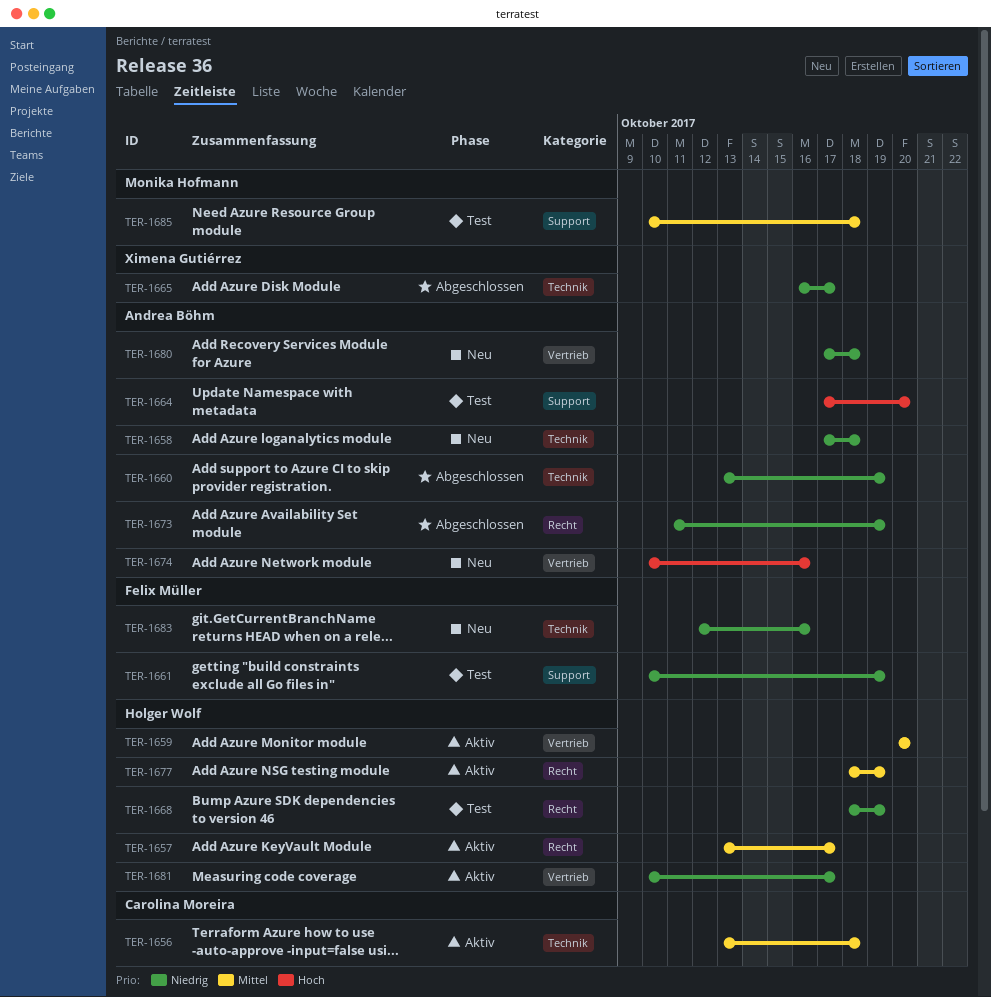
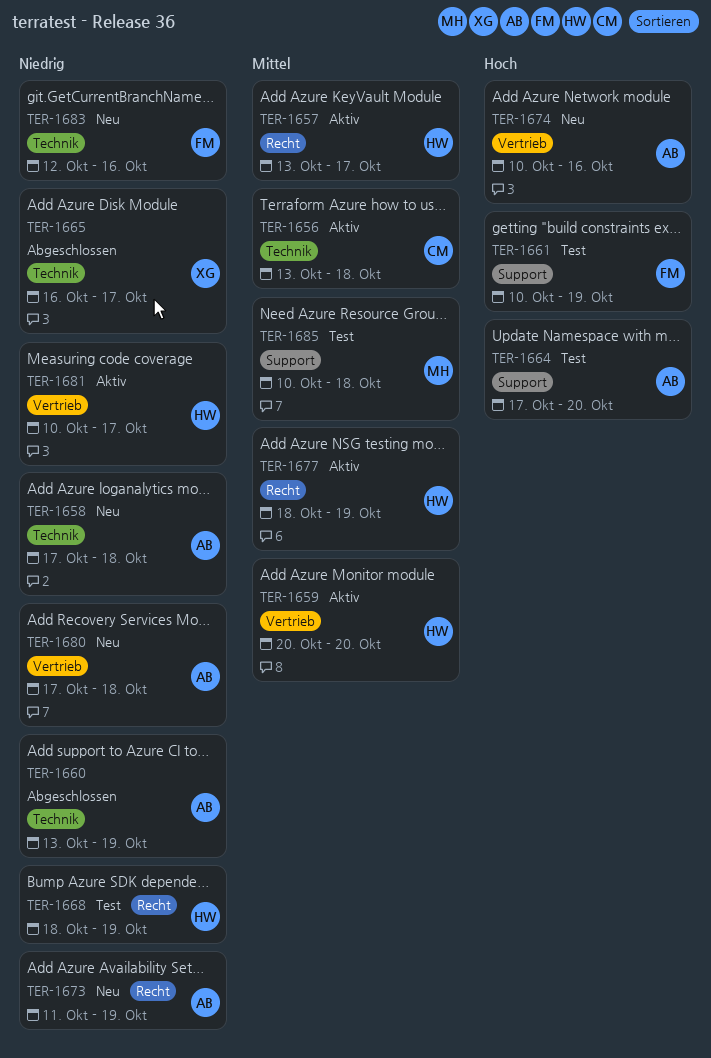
TER-1661, priority: Niedrig -> Hoch
TER-1673, status: Abgeschlossen -> Neu

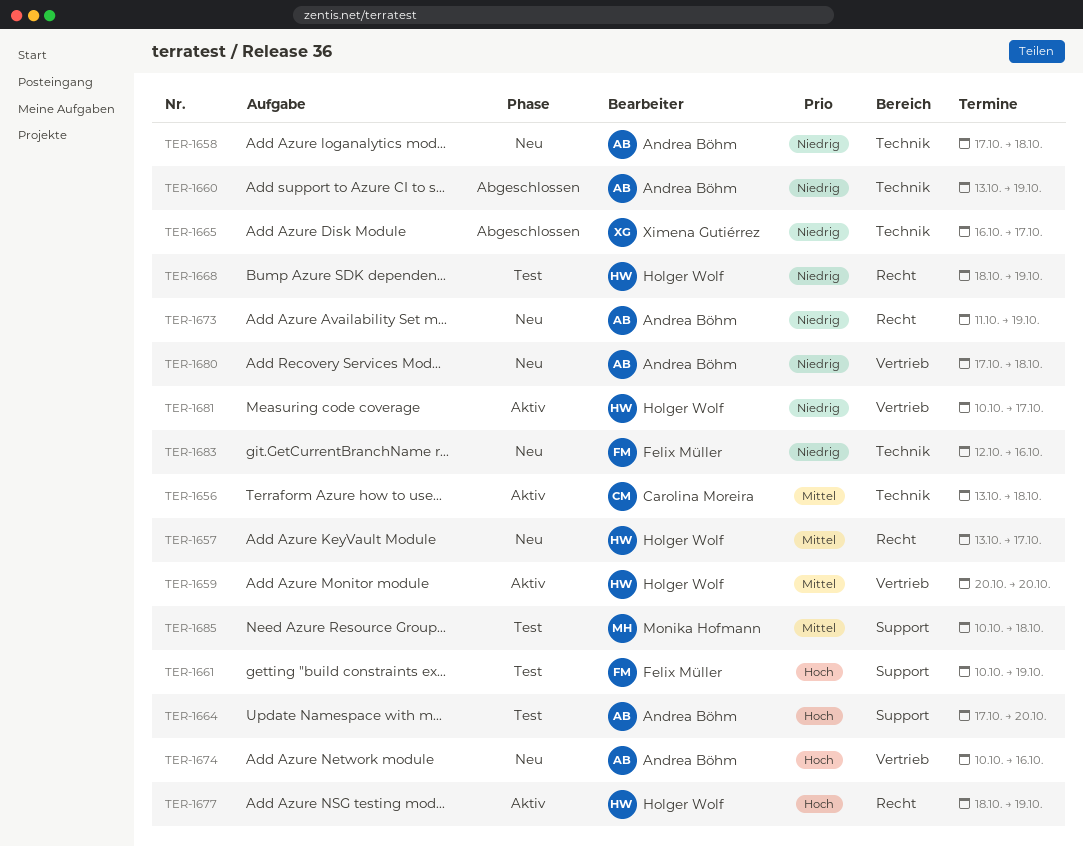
TER-1657, status: Aktiv -> Neu
TER-1677, priority: Mittel -> Hoch

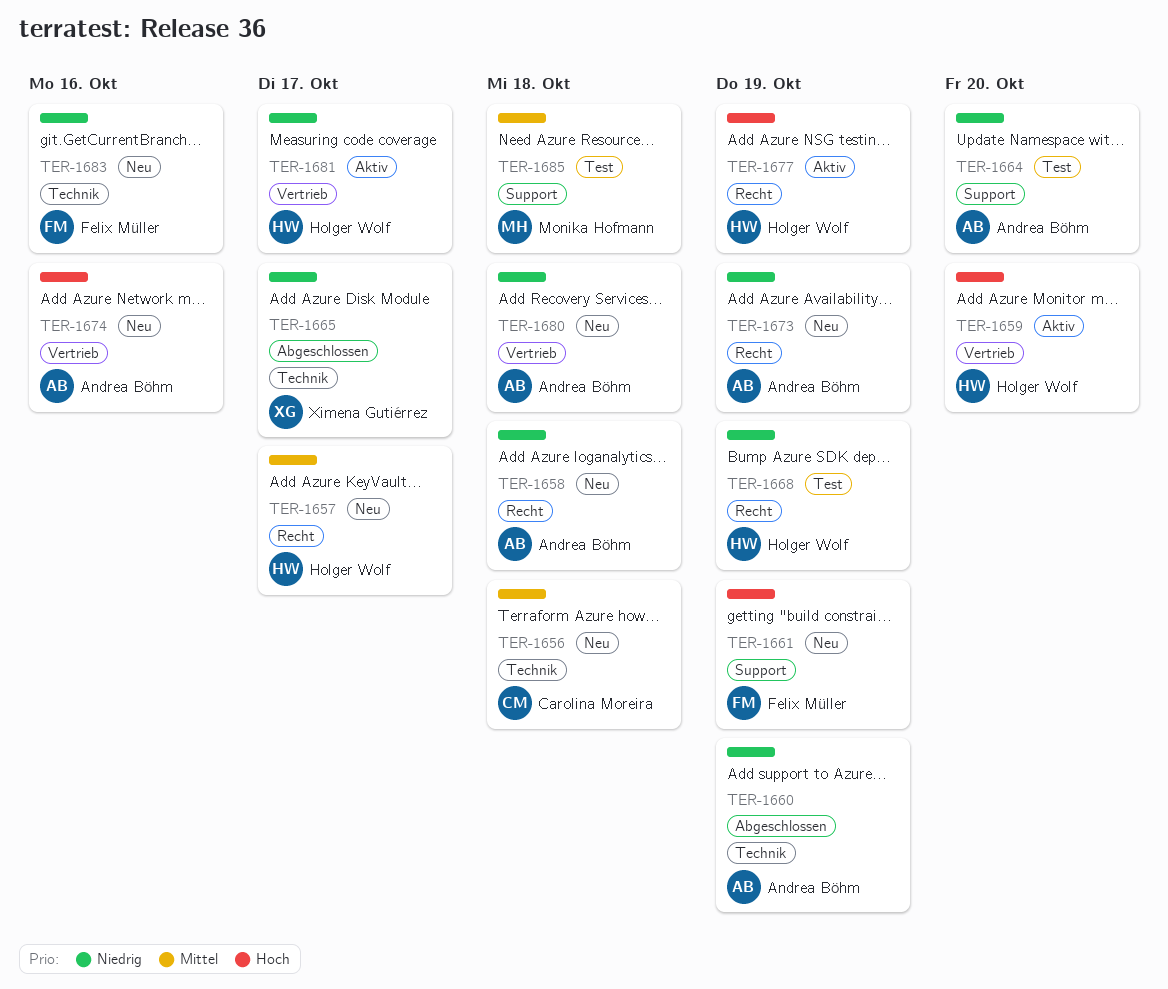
TER-1656, status: Aktiv -> Neu
TER-1658, label: Technik -> Recht
TER-1659, priority: Mittel -> Hoch
TER-1661, status: Test -> Neu
TER-1664, priority: Hoch -> Niedrig

